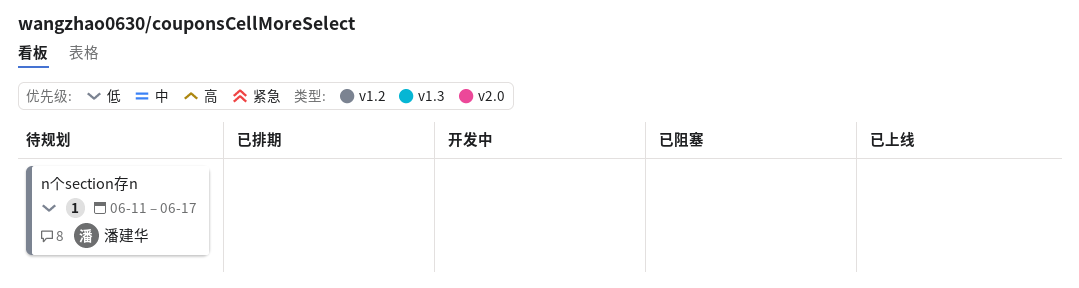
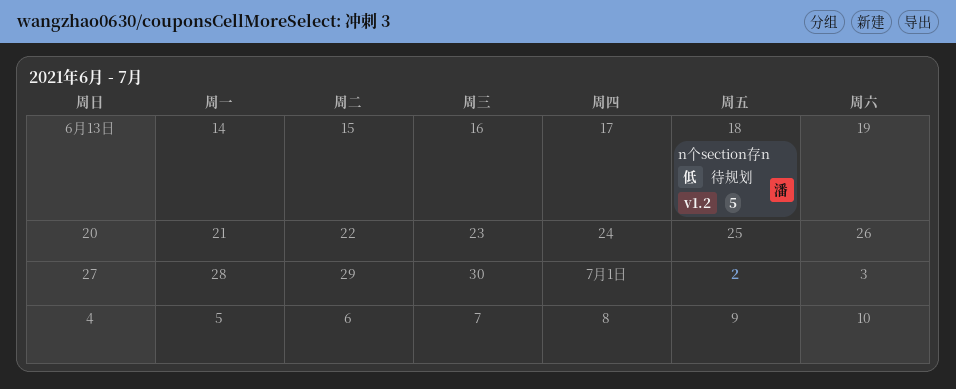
n个section存n, estimate: 1 -> 5
n个section存n, due: Jun 17 -> Jun 18

